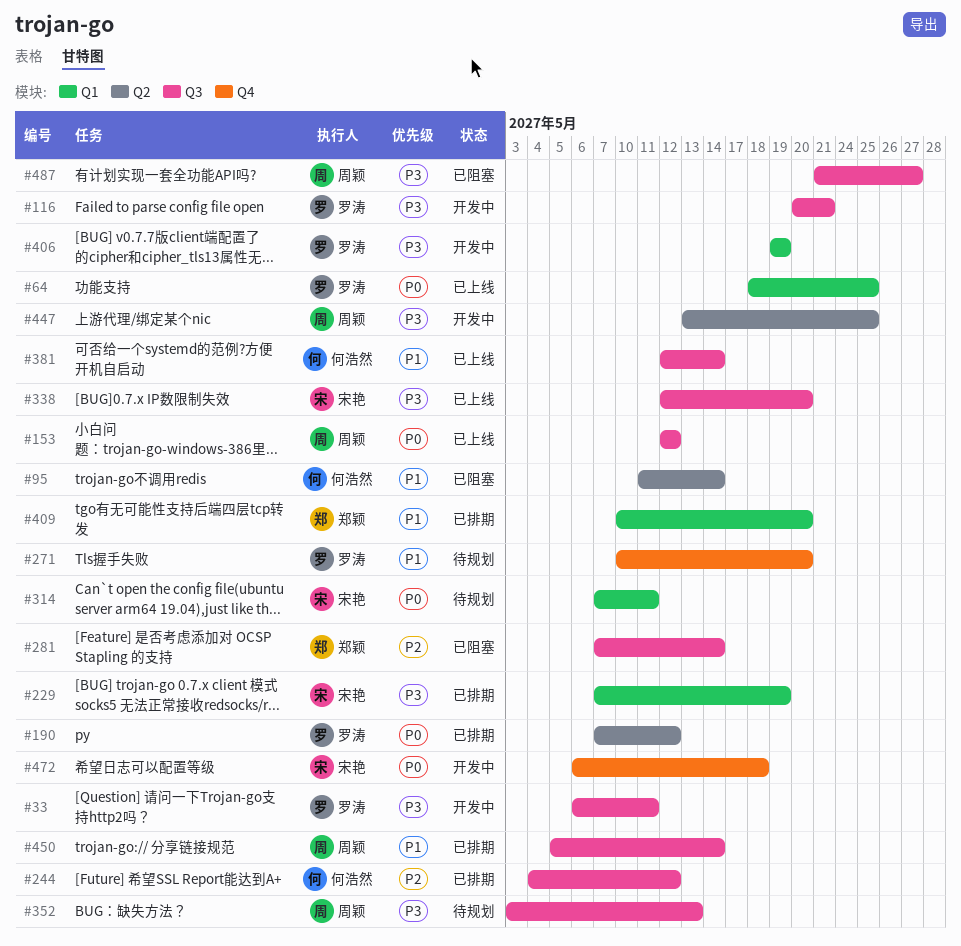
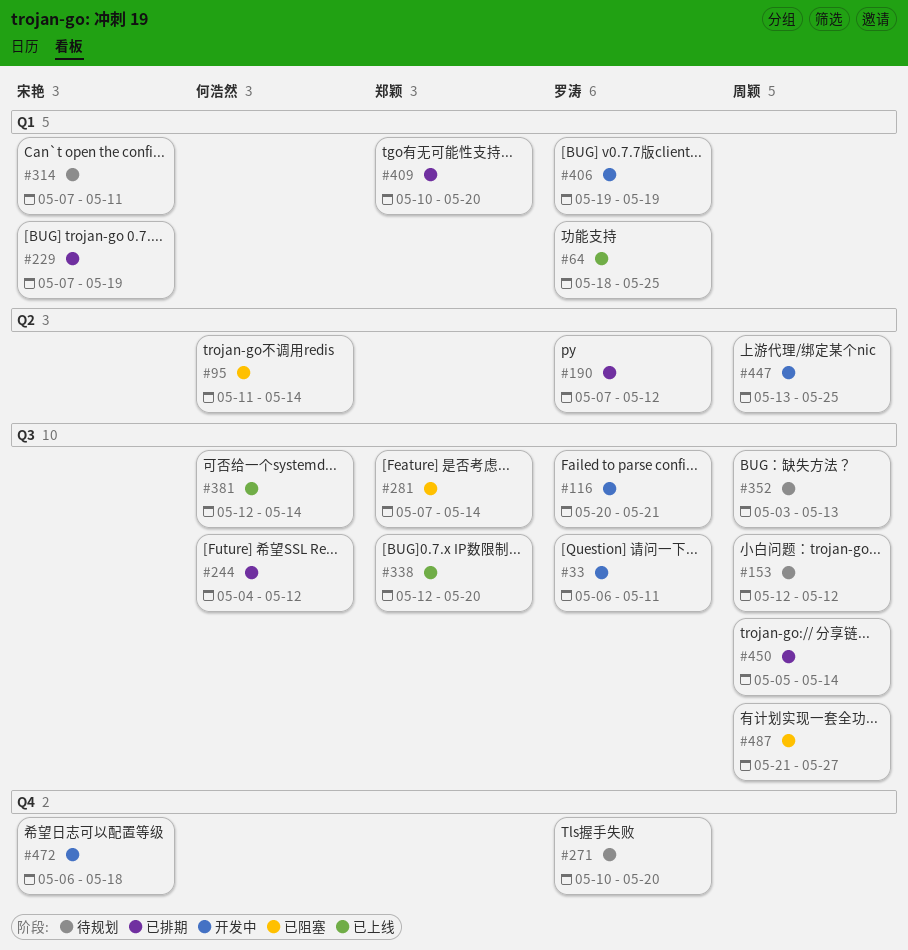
#153, status: 已上线 -> 待规划
#338, owner: 宋艳 -> 郑颖

